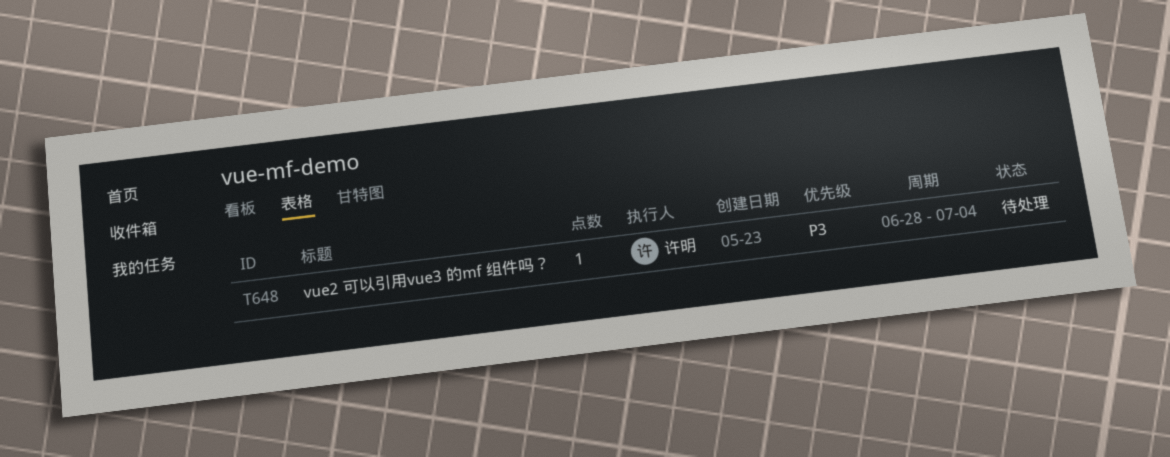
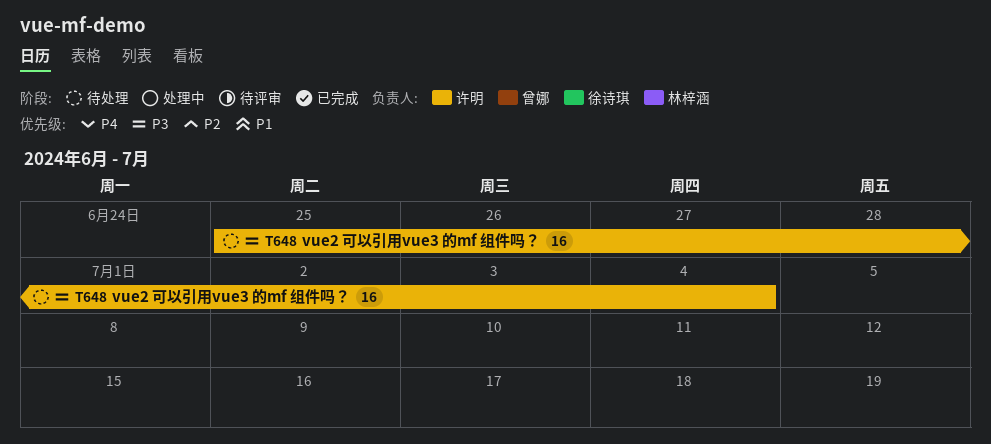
T648, estimate: 1 -> 16
T648, start: Jun 28 -> Jun 25

